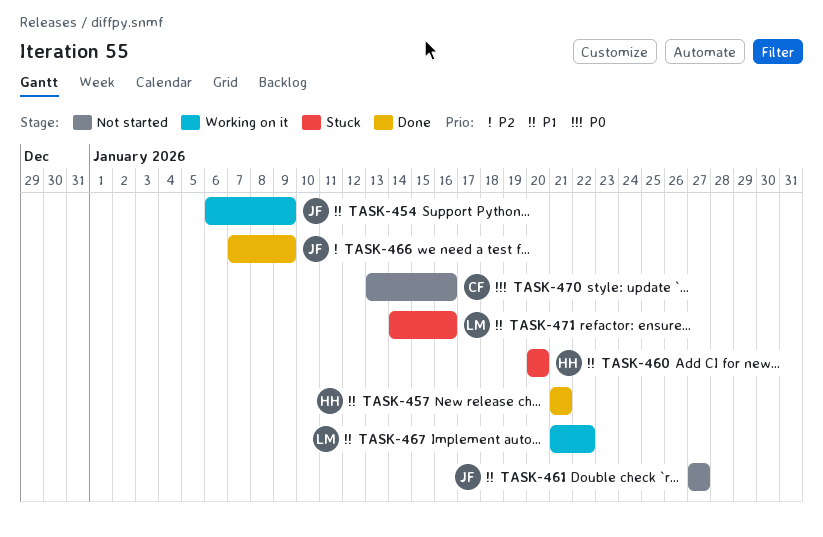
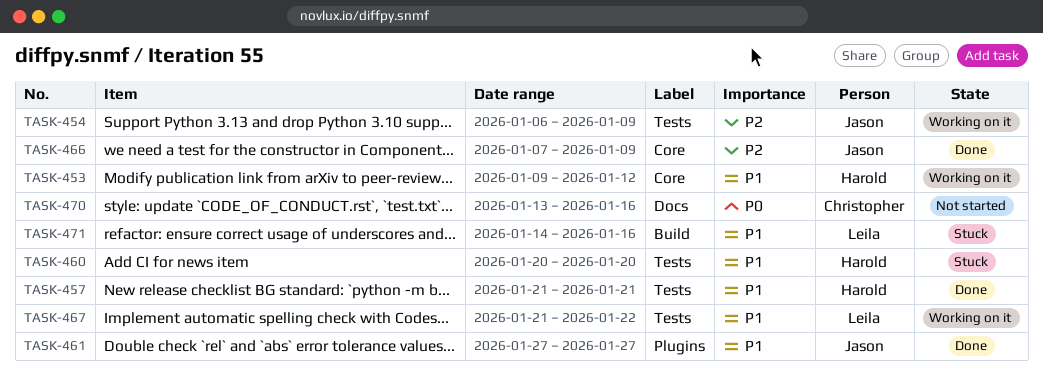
TASK-453: none -> present
TASK-454, priority: P1 -> P2
TASK-461, status: Not started -> Done

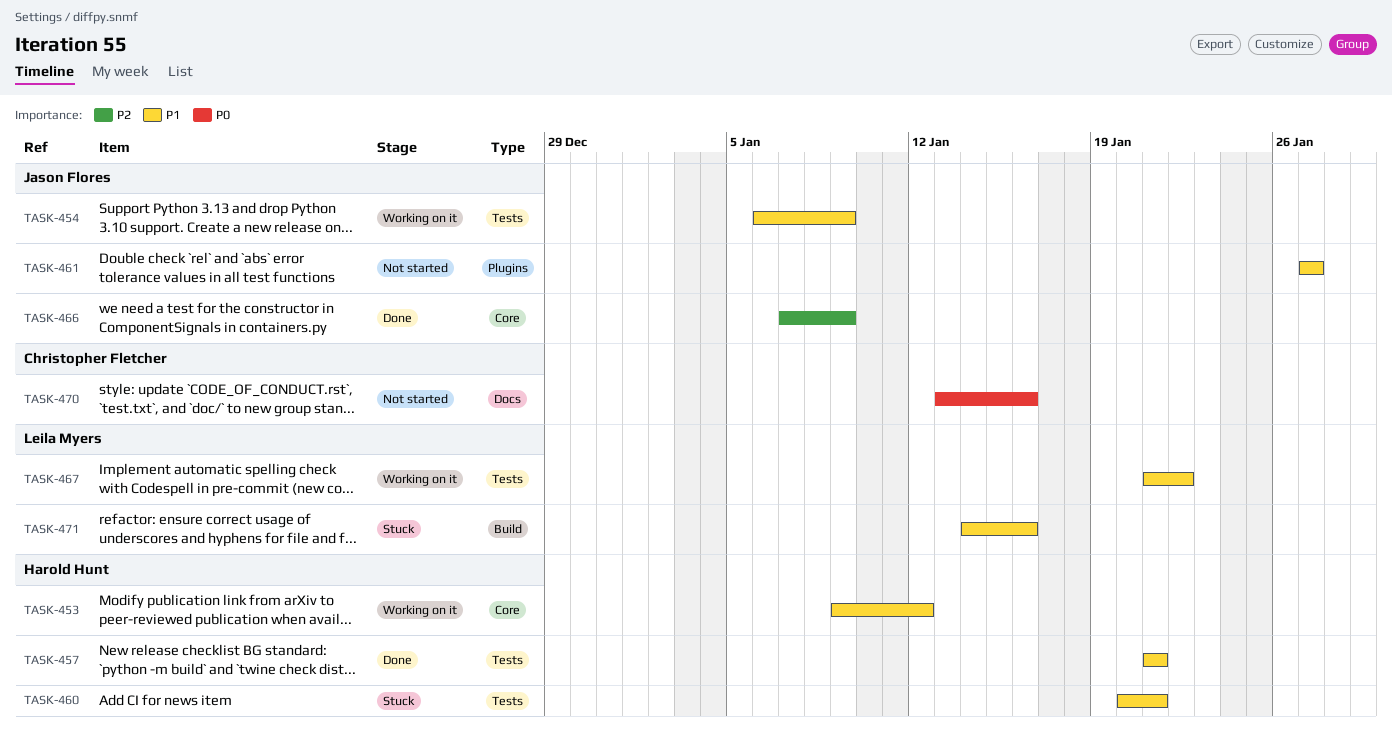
TASK-454, priority: P2 -> P1
TASK-460, due: Jan 20 -> Jan 21
TASK-461, status: Done -> Not started

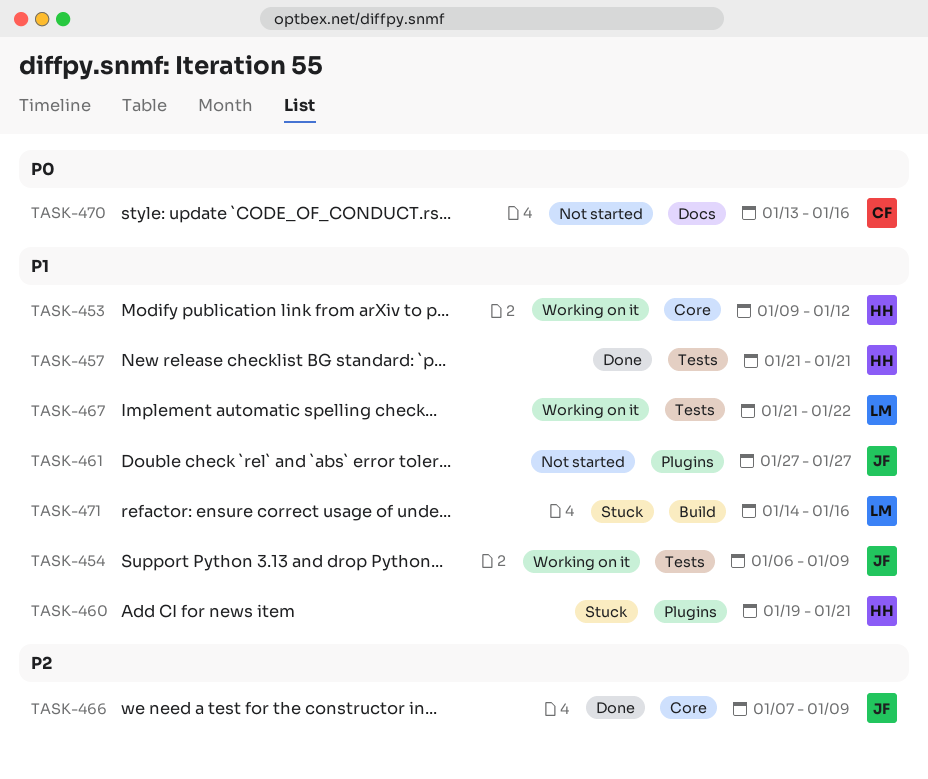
TASK-460, label: Tests -> Plugins
TASK-460, start: Jan 20 -> Jan 19

